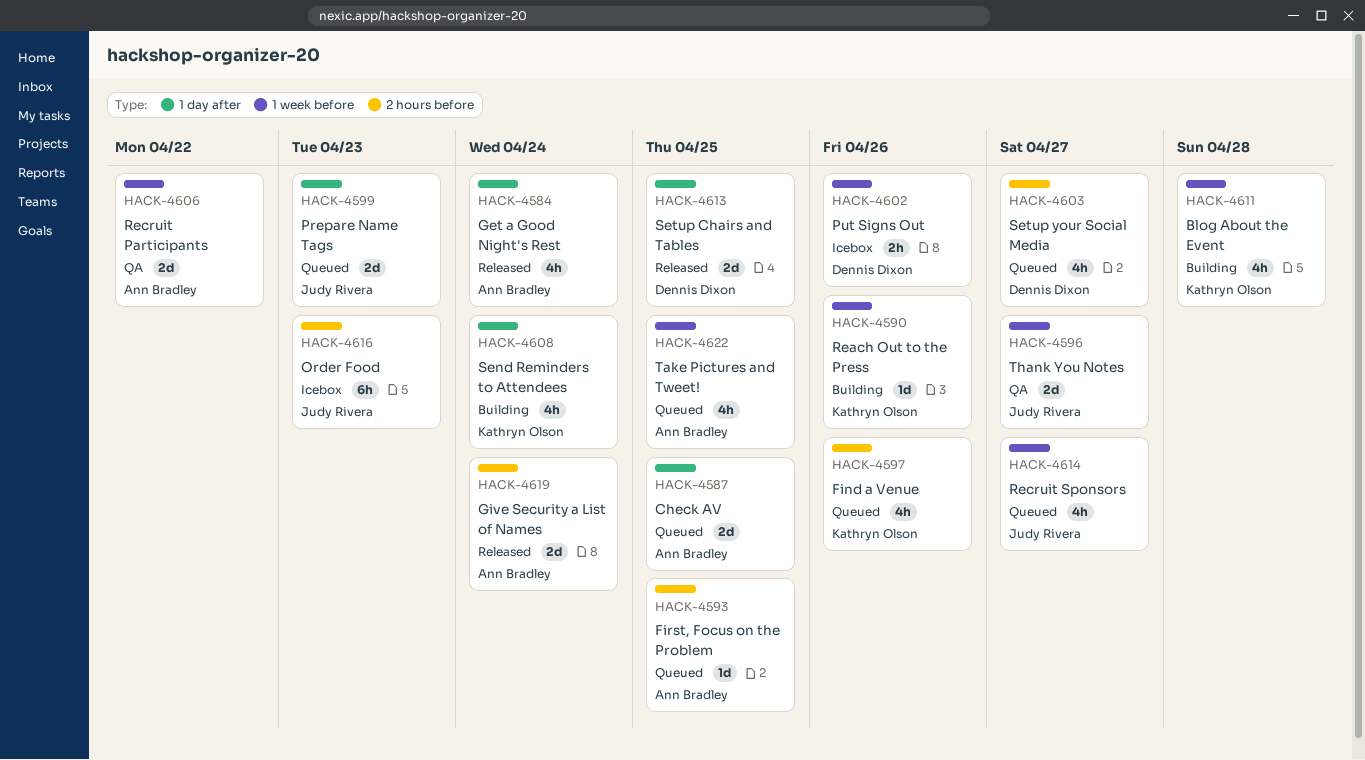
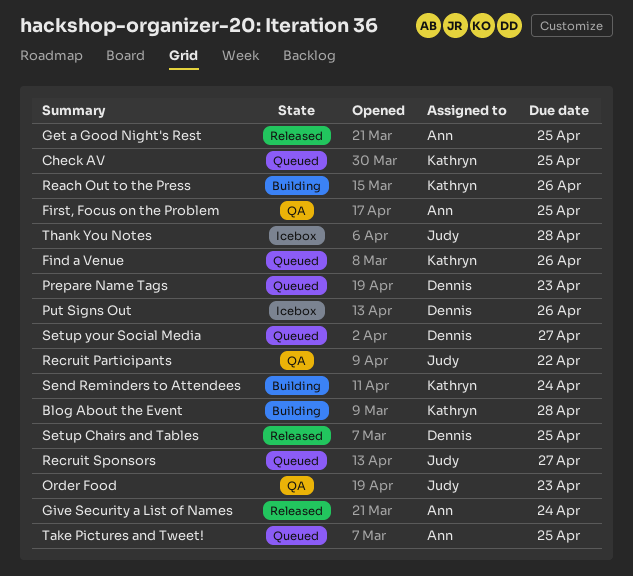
Check AV, owner: Ann Bradley -> Kathryn Olson
First, Focus on the Problem, status: Queued -> QA
Get a Good Night's Rest, due: Apr 24 -> Apr 25
Order Food, status: Icebox -> QA
Prepare Name Tags, owner: Judy Rivera -> Dennis Dixon
Recruit Participants, owner: Ann Bradley -> Judy Rivera
Thank You Notes, status: QA -> Icebox
Thank You Notes, due: Apr 27 -> Apr 28

